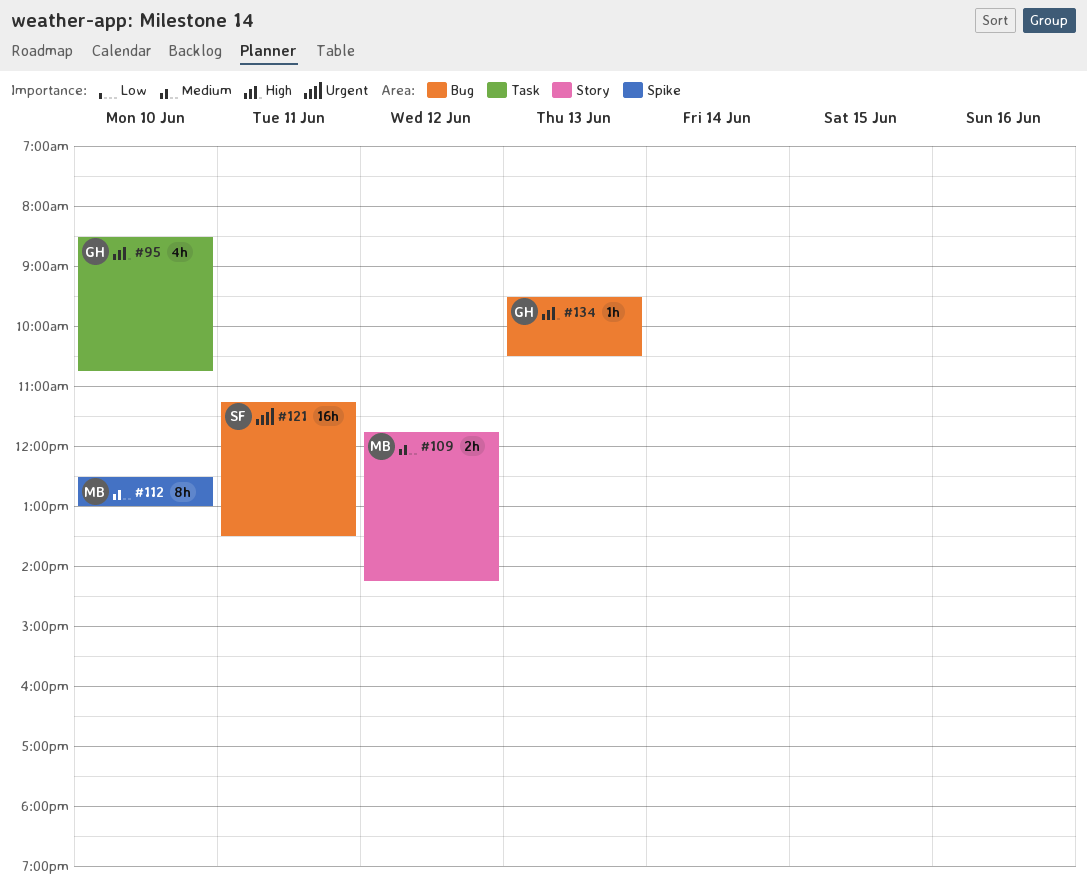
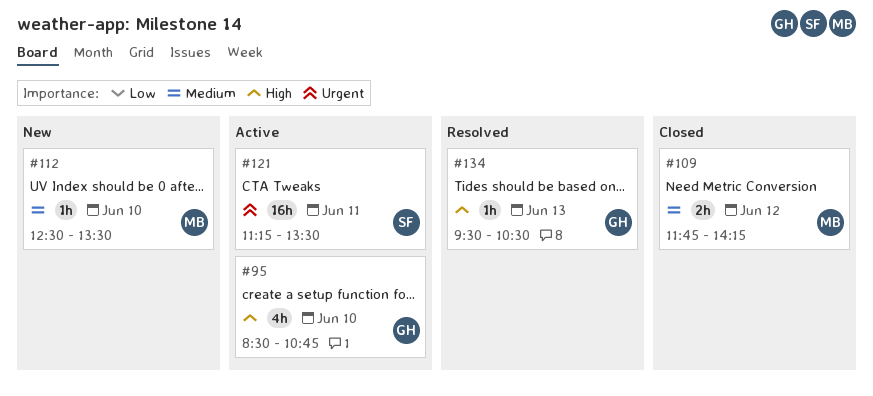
#112, estimate: 8h -> 1h
#112, ends: 13:00 -> 13:30

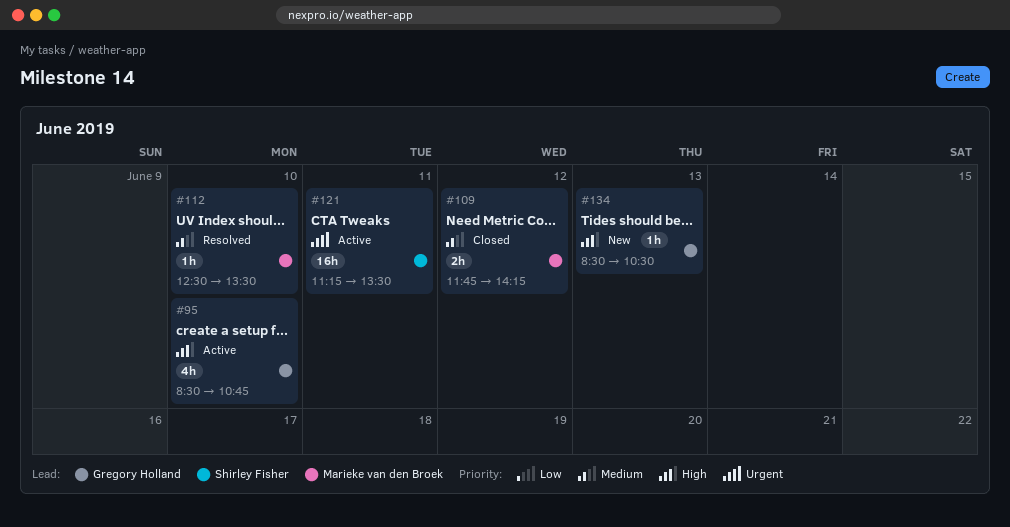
#112, status: New -> Resolved
#134, status: Resolved -> New
#134, begins: 09:30 -> 08:30

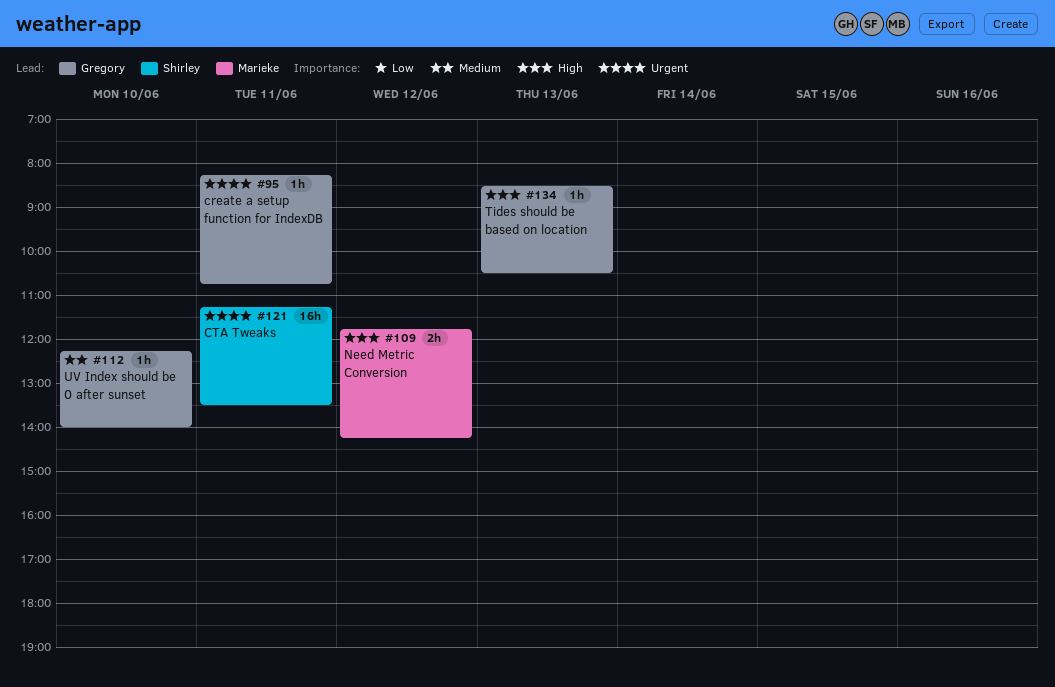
#95, priority: High -> Urgent
#95, estimate: 4h -> 1h
#95, day: Jun 10 -> Jun 11
#95, begins: 08:30 -> 08:15
#109, priority: Medium -> High
#112, owner: Marieke van den Broek -> Gregory Holland
#112, begins: 12:30 -> 12:15
#112, ends: 13:30 -> 14:00

